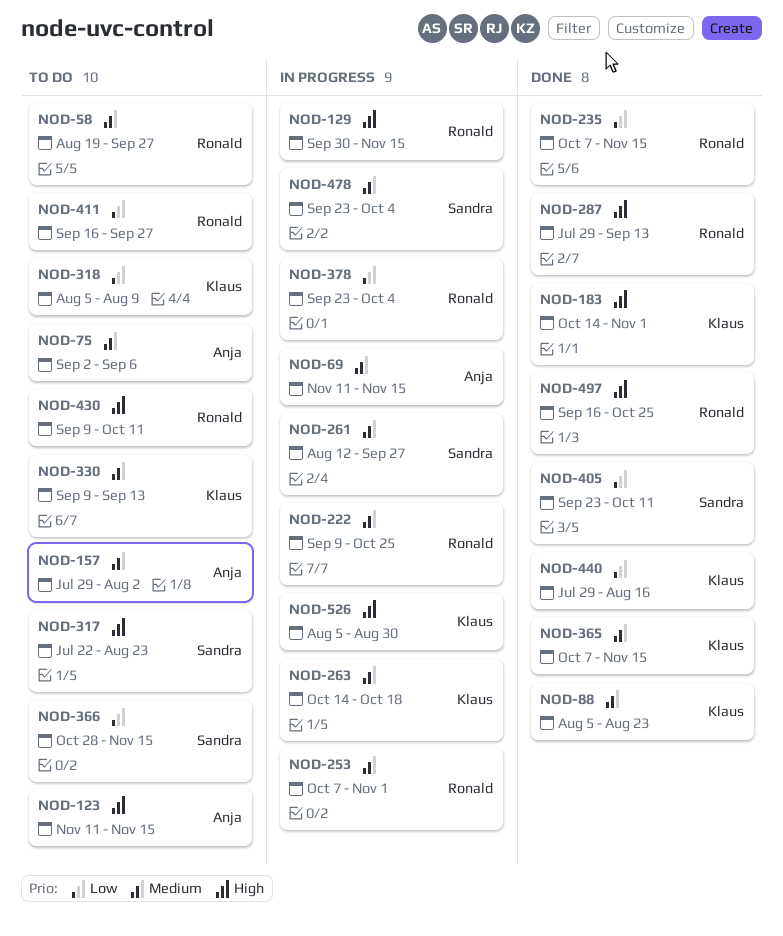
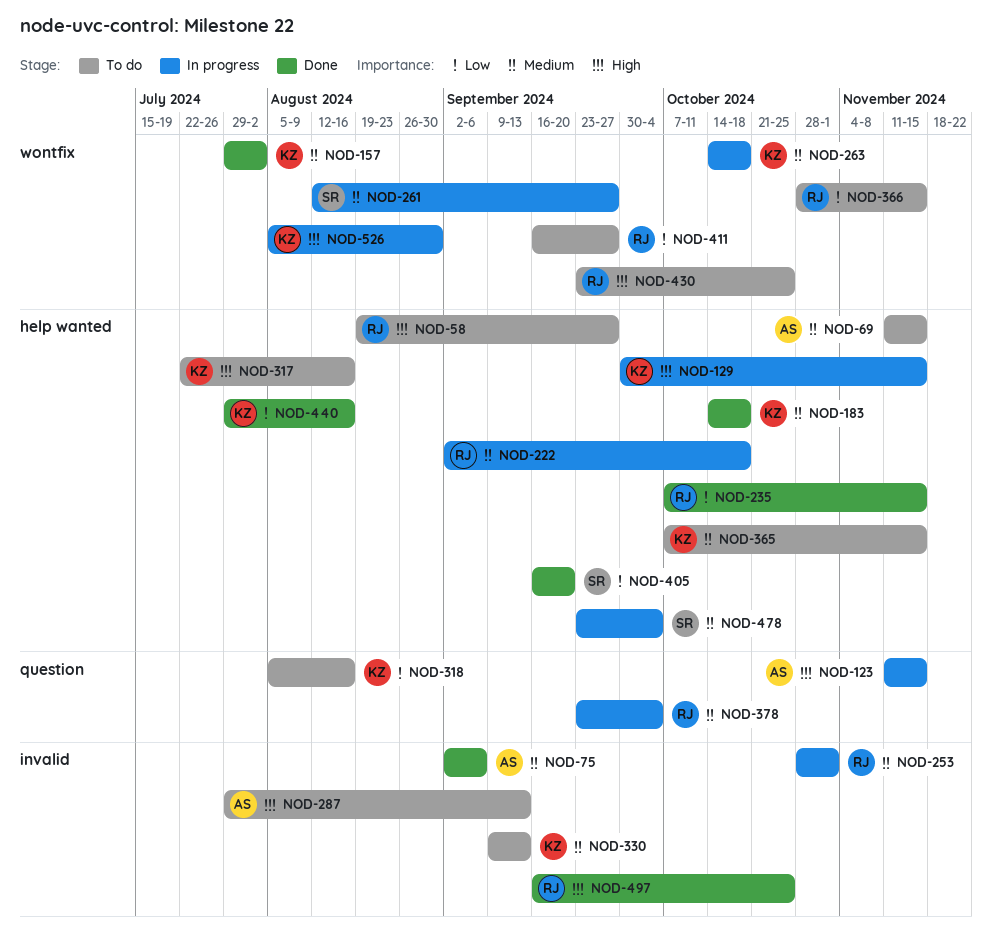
NOD-58, priority: Medium -> High
NOD-69, status: In progress -> To do
NOD-75, status: To do -> Done
NOD-88: present -> none
NOD-123, status: To do -> In progress
NOD-129, owner: Ronald -> Klaus
NOD-157, status: To do -> Done
NOD-157, owner: Anja -> Klaus
NOD-183, priority: High -> Medium
NOD-183, due: Nov 1 -> Oct 18
NOD-222, start: Sep 9 -> Sep 2
NOD-222, due: Oct 25 -> Oct 18
NOD-253, start: Oct 7 -> Oct 28
NOD-287, status: Done -> To do
NOD-287, owner: Ronald -> Anja
NOD-317, owner: Sandra -> Klaus
NOD-317, due: Aug 23 -> Aug 16
NOD-318, due: Aug 9 -> Aug 16
NOD-365, status: Done -> To do
NOD-366, owner: Sandra -> Ronald
NOD-378, priority: Low -> Medium
NOD-405, start: Sep 23 -> Sep 16
NOD-405, due: Oct 11 -> Sep 20
NOD-430, start: Sep 9 -> Sep 23
NOD-430, due: Oct 11 -> Oct 25

